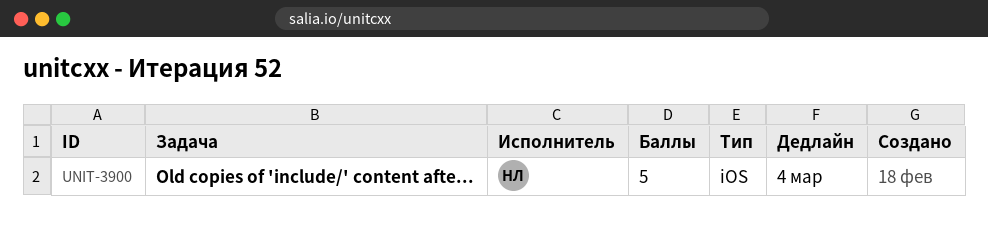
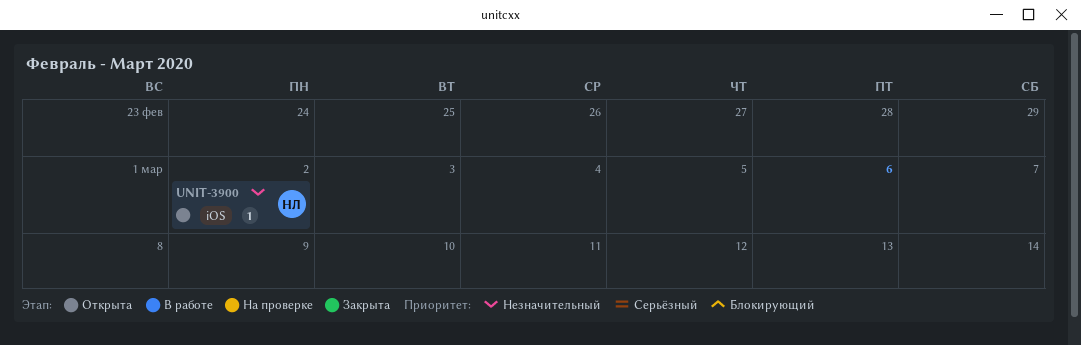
UNIT-3900, estimate: 5 -> 1
UNIT-3900, due: Mar 4 -> Mar 2

